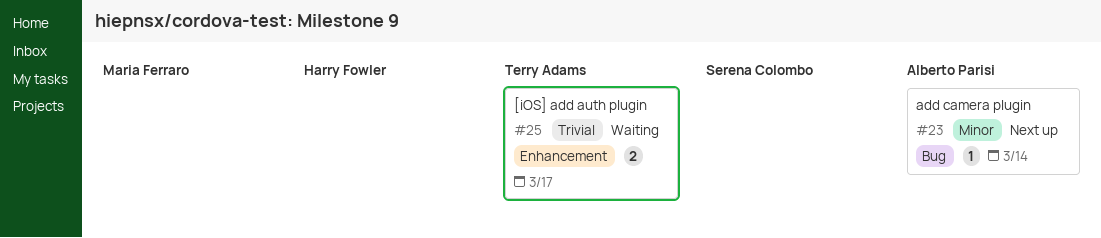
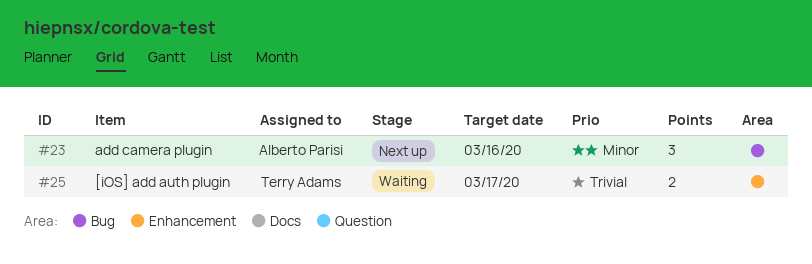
#23, estimate: 1 -> 3
#23, due: Mar 14 -> Mar 16

